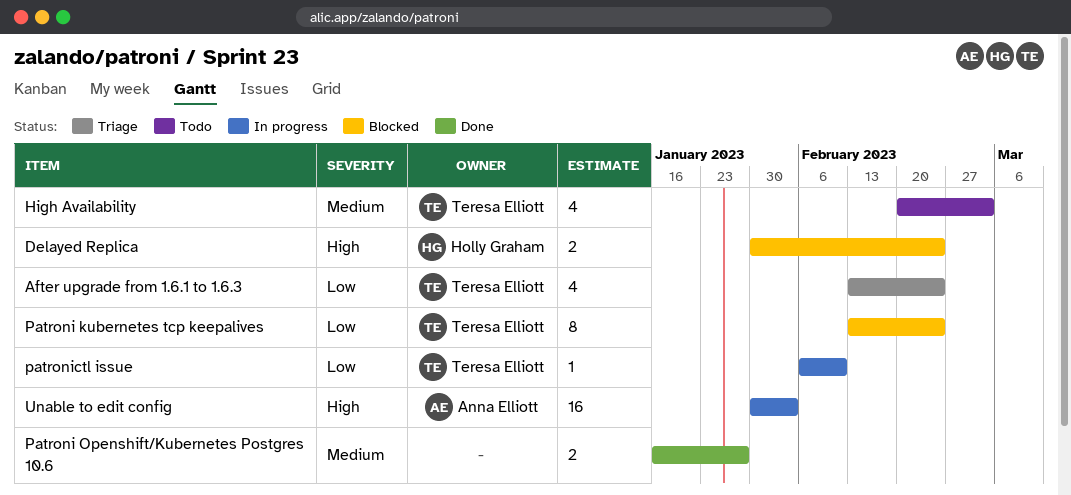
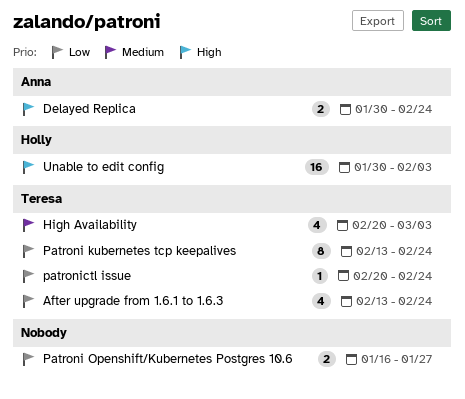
Delayed Replica, owner: Holly Graham -> Anna Elliott
Patroni Openshift/Kubernetes Postgres 10.6, priority: Medium -> Low
patronictl issue, start: Feb 6 -> Feb 20
patronictl issue, due: Feb 10 -> Feb 24
Unable to edit config, owner: Anna Elliott -> Holly Graham

